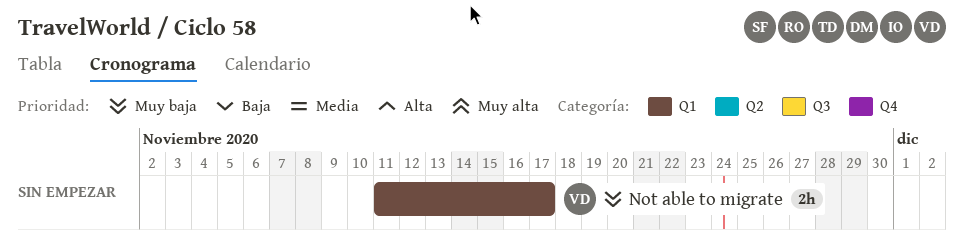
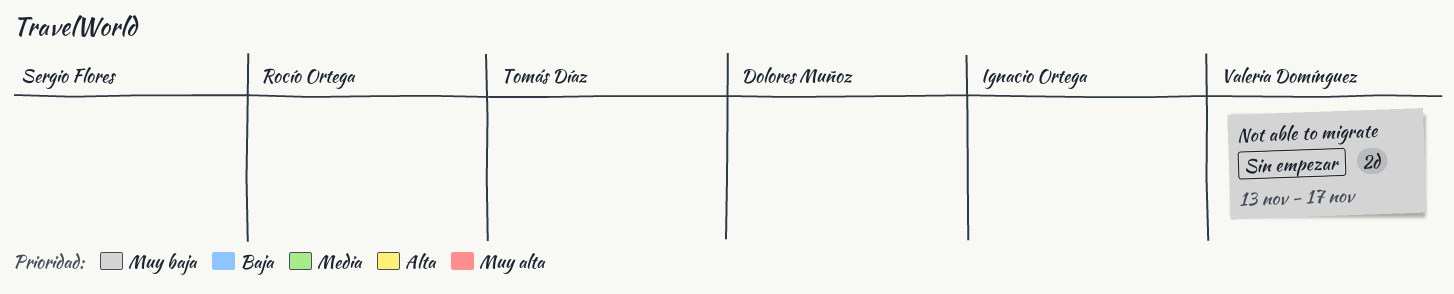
Not able to migrate, estimate: 2h -> 2d
Not able to migrate, start: Nov 11 -> Nov 13

